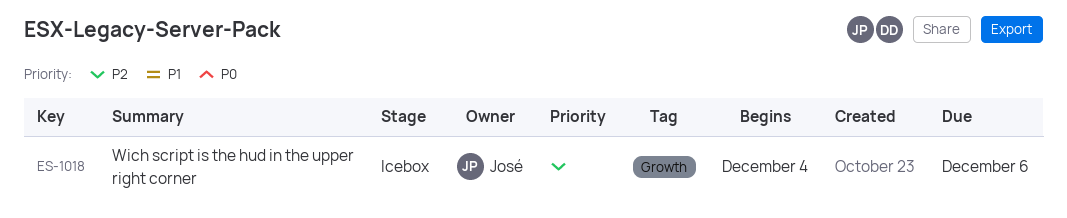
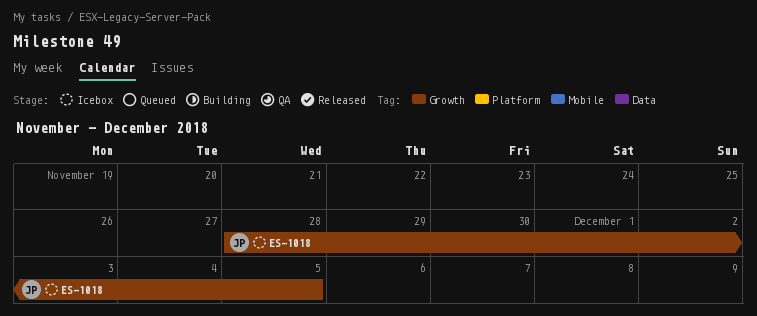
ES-1018, start: Dec 4 -> Nov 28
ES-1018, due: Dec 6 -> Dec 5

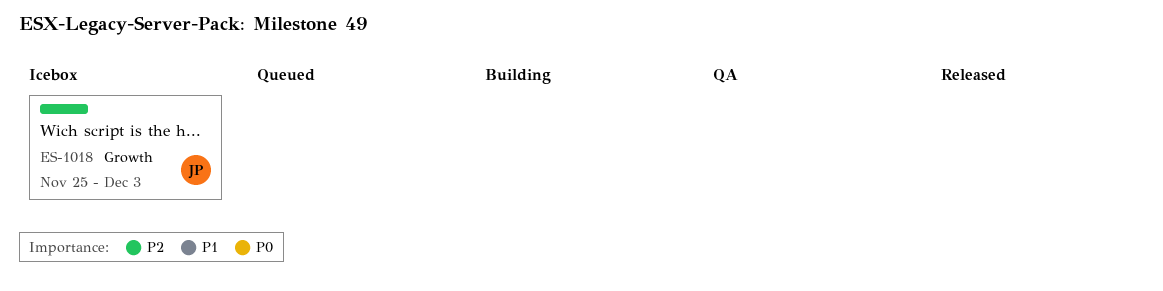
ES-1018, start: Nov 28 -> Nov 25
ES-1018, due: Dec 5 -> Dec 3

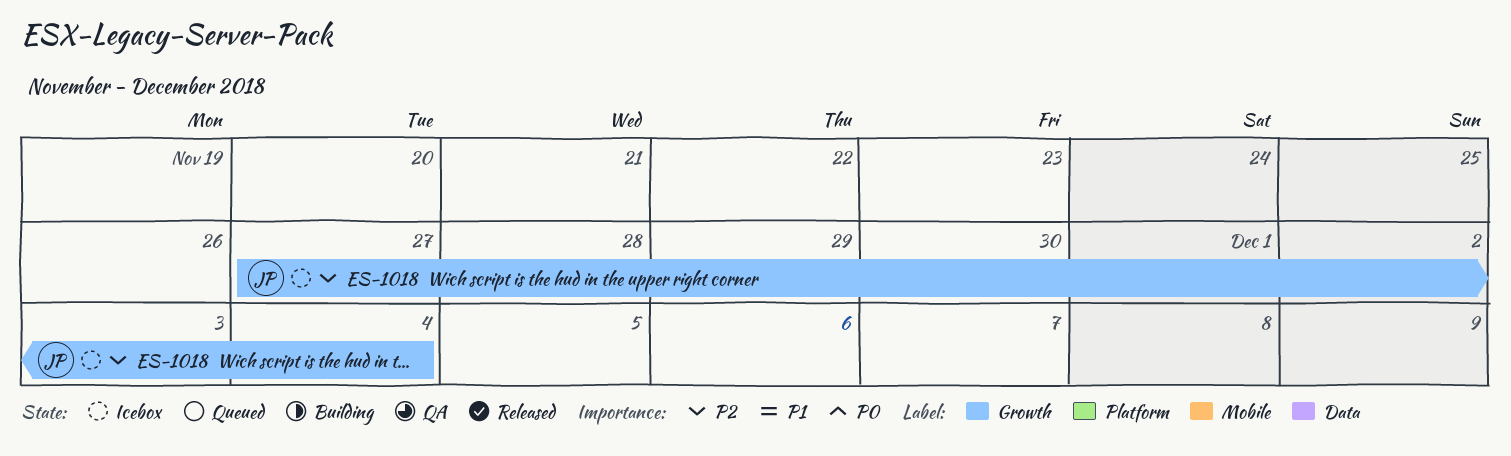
ES-1018, start: Nov 25 -> Nov 27
ES-1018, due: Dec 3 -> Dec 4

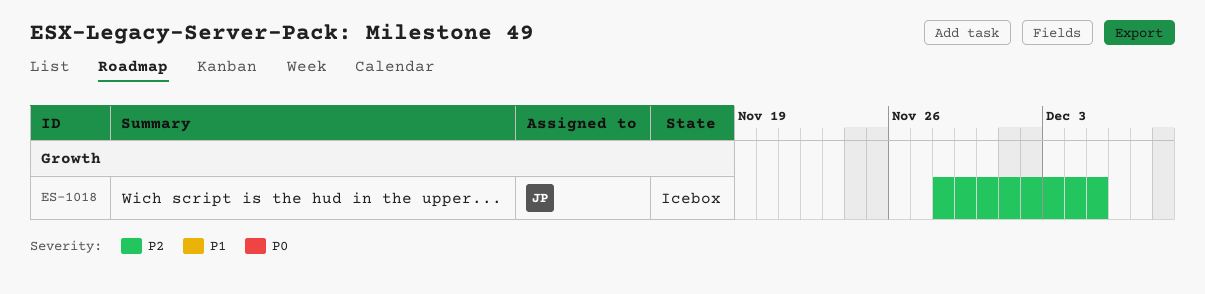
ES-1018, start: Nov 27 -> Nov 28
ES-1018, due: Dec 4 -> Dec 5

